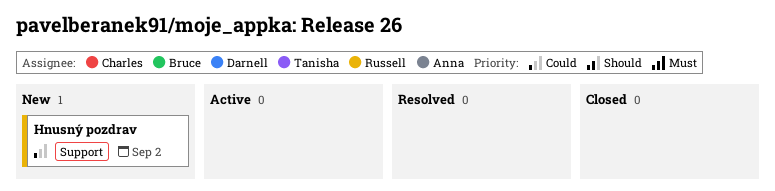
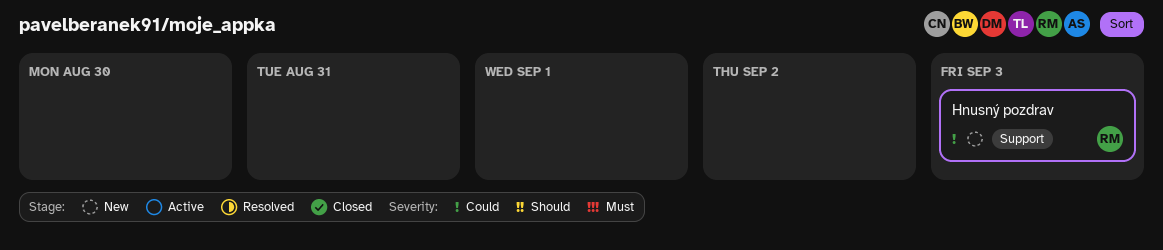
Hnusný pozdrav, due: Sep 2 -> Sep 3

